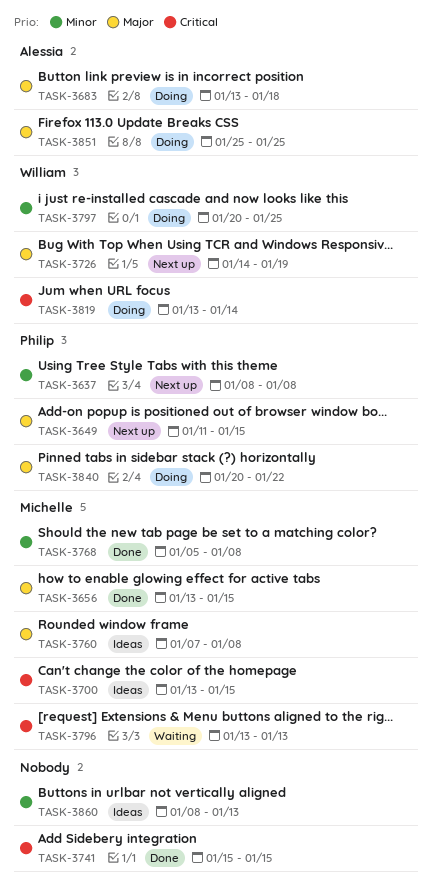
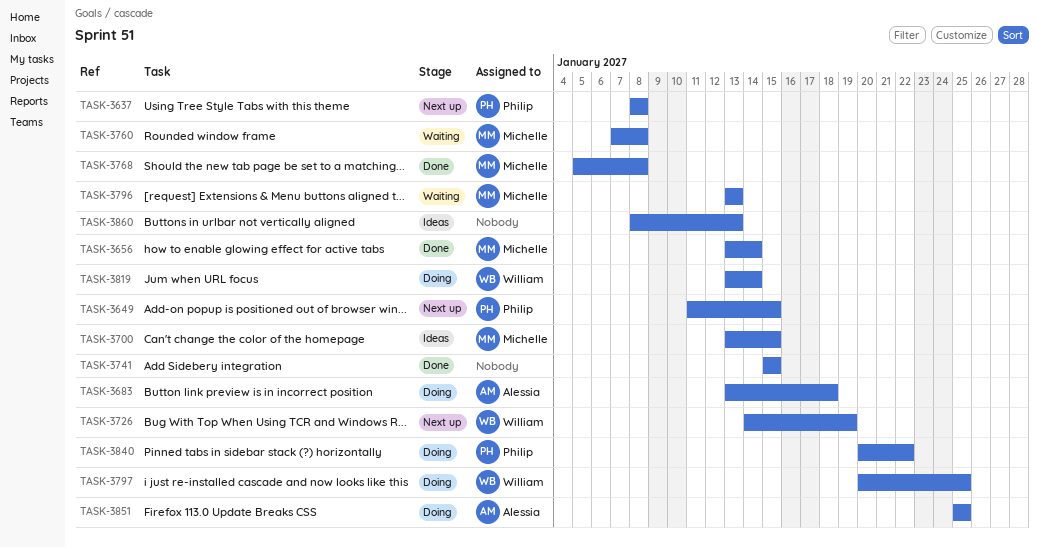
TASK-3656, due: Jan 15 -> Jan 14
TASK-3760, status: Ideas -> Waiting

